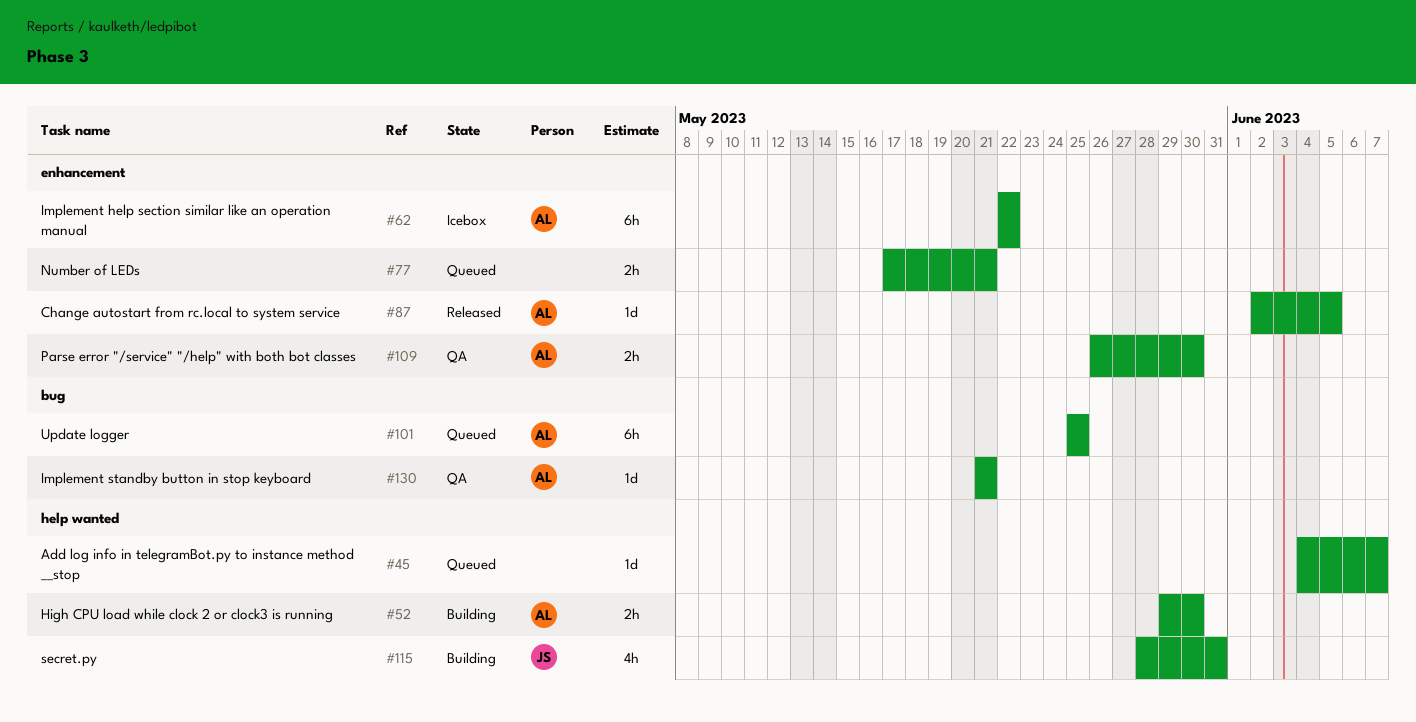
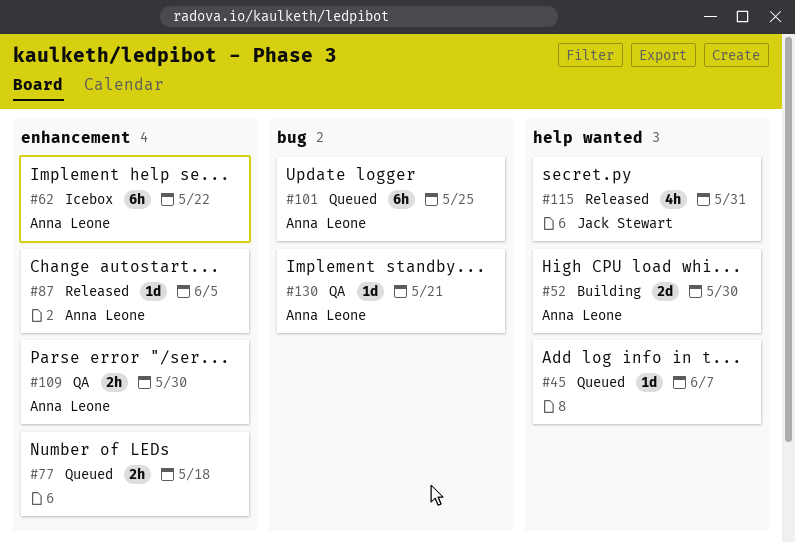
#52, estimate: 2h -> 2d
#77, due: May 21 -> May 18
#115, status: Building -> Released

